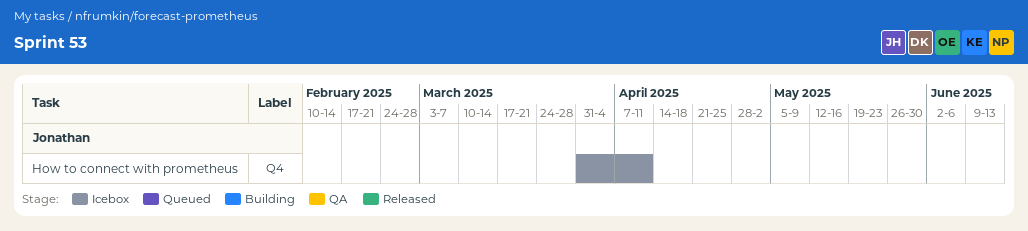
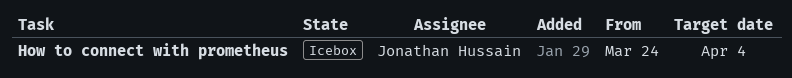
How to connect with prometheus, start: Mar 31 -> Mar 24
How to connect with prometheus, due: Apr 11 -> Apr 4

